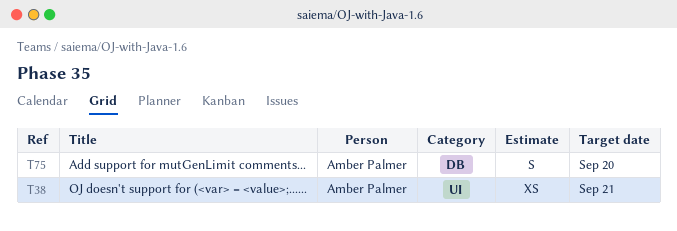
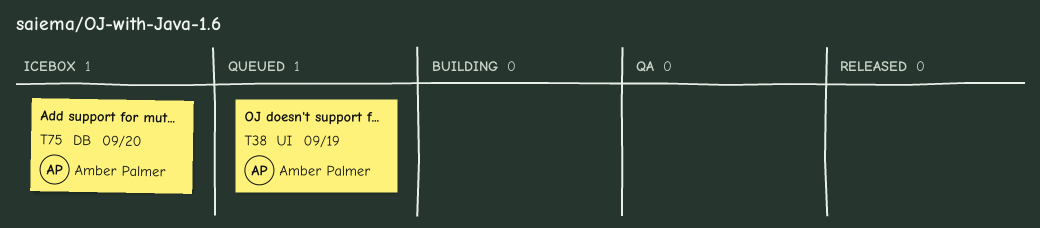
T38, due: Sep 21 -> Sep 19

